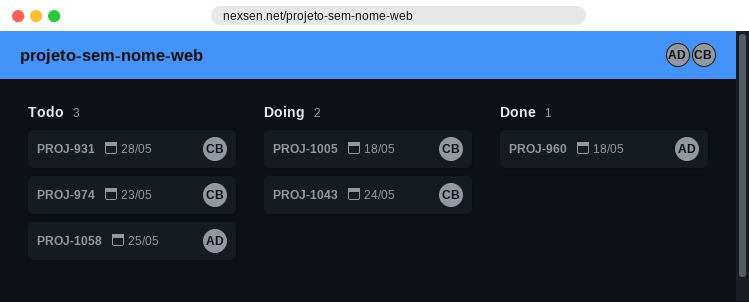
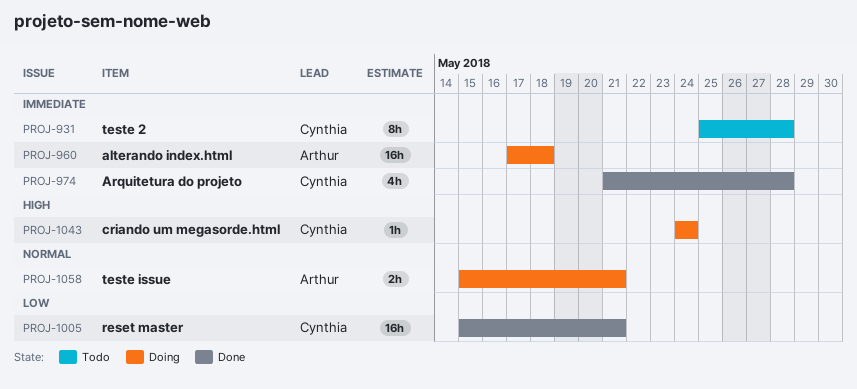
PROJ-960, status: Done -> Doing
PROJ-974, status: Todo -> Done
PROJ-974, due: May 23 -> May 28
PROJ-1005, status: Doing -> Done
PROJ-1005, due: May 18 -> May 21
PROJ-1058, status: Todo -> Doing
PROJ-1058, due: May 25 -> May 21

